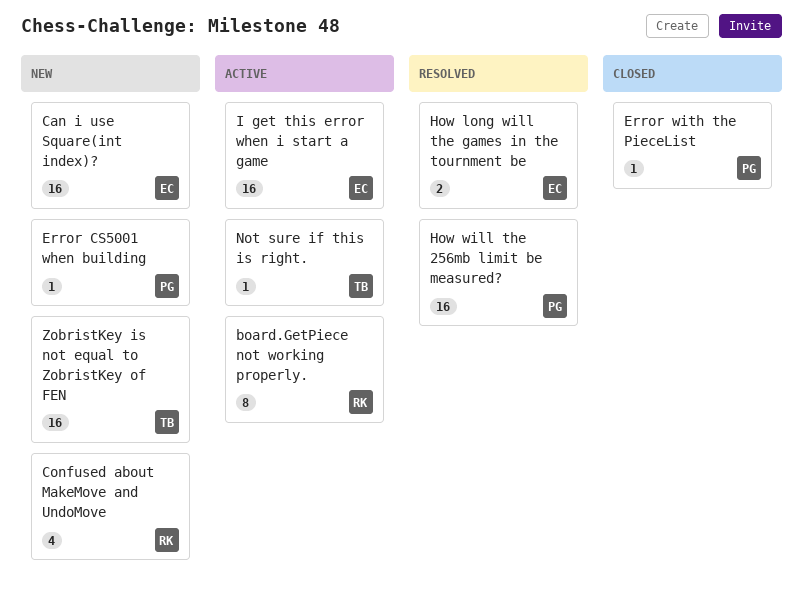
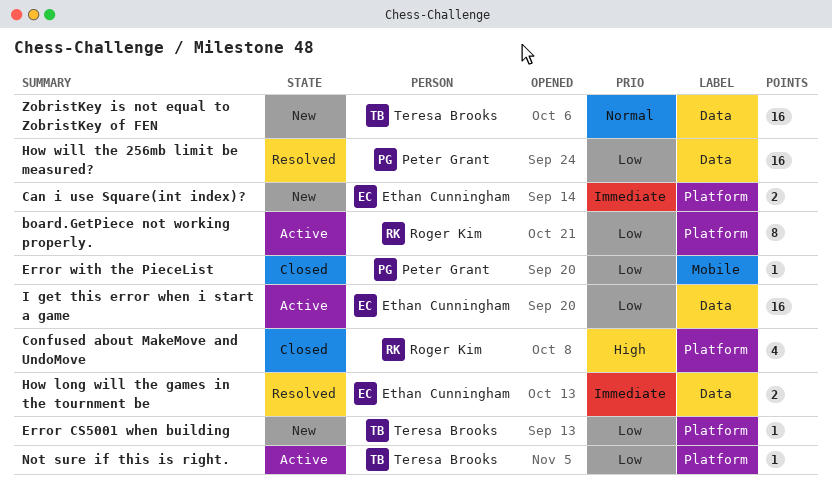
Can i use Square(int index)?, estimate: 16 -> 2
Confused about MakeMove and UndoMove, status: New -> Closed
Error CS5001 when building, owner: Peter Grant -> Teresa Brooks

